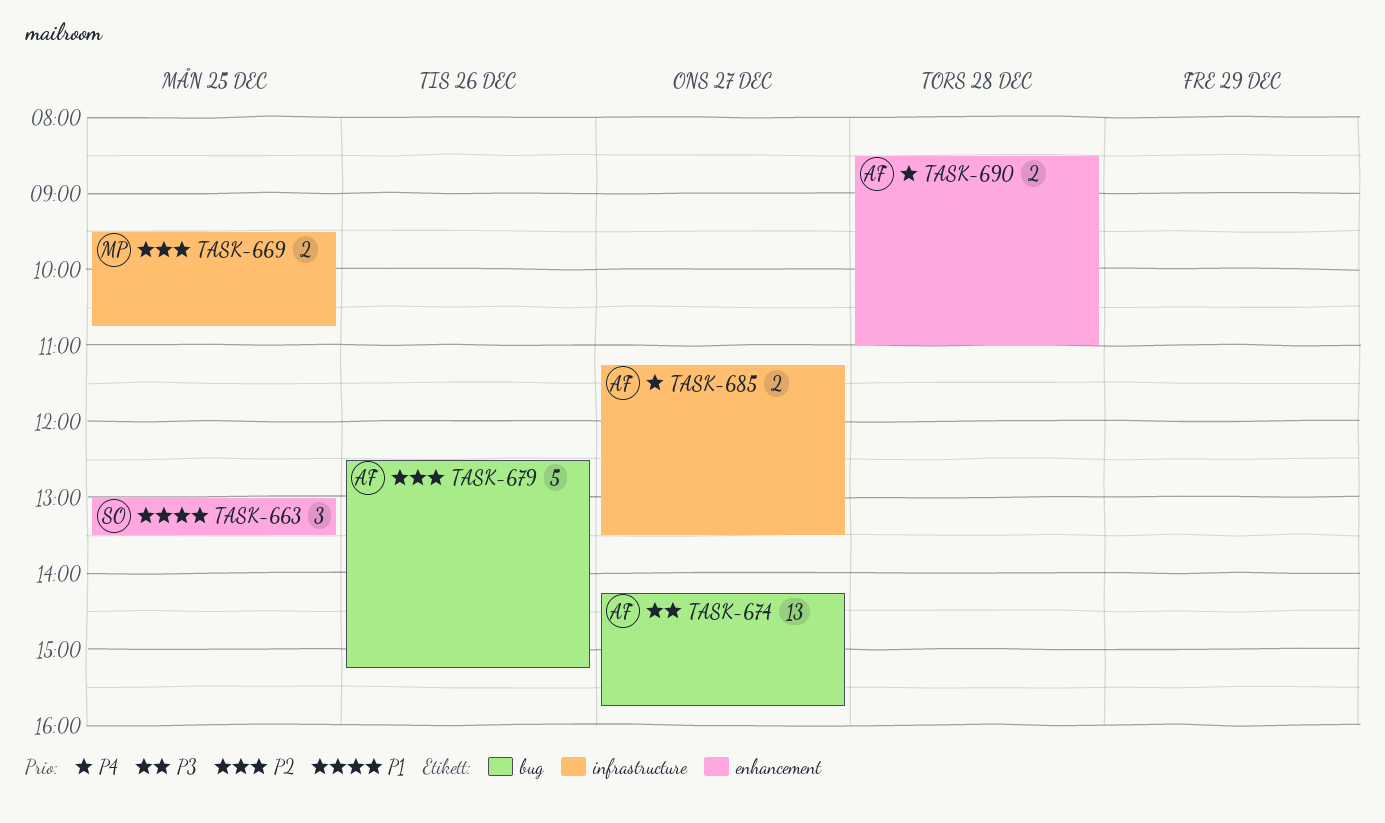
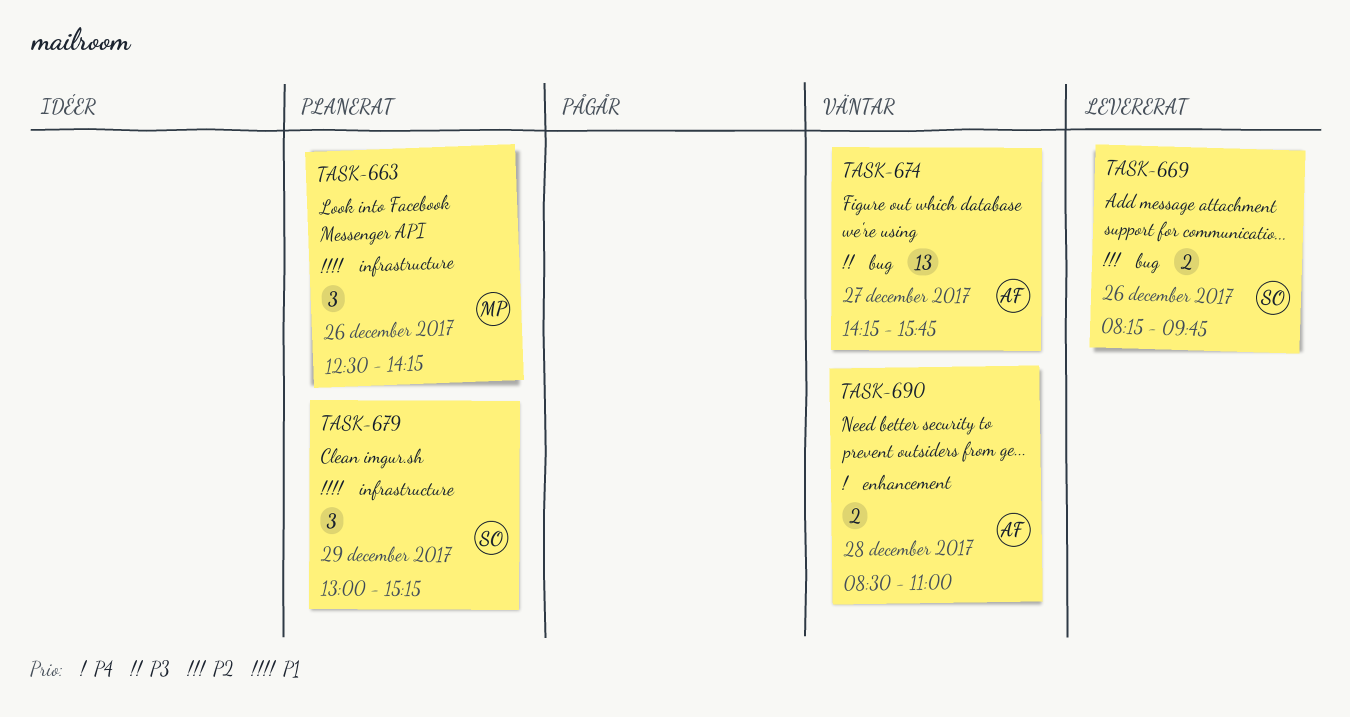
TASK-663, owner: SO -> MP
TASK-663, label: enhancement -> infrastructure
TASK-663, day: Dec 25 -> Dec 26
TASK-663, begins: 13:00 -> 12:30
TASK-663, ends: 13:30 -> 14:15
TASK-669, owner: MP -> SO
TASK-669, label: infrastructure -> bug
TASK-669, day: Dec 25 -> Dec 26
TASK-669, begins: 09:30 -> 08:15
TASK-669, ends: 10:45 -> 09:45
TASK-679, owner: AF -> SO
TASK-679, priority: P2 -> P1
TASK-679, label: bug -> infrastructure
TASK-679, estimate: 5 -> 3
TASK-679, day: Dec 26 -> Dec 29
TASK-679, begins: 12:30 -> 13:00
TASK-685: present -> none

